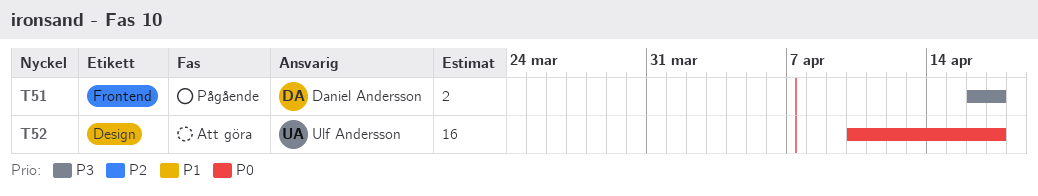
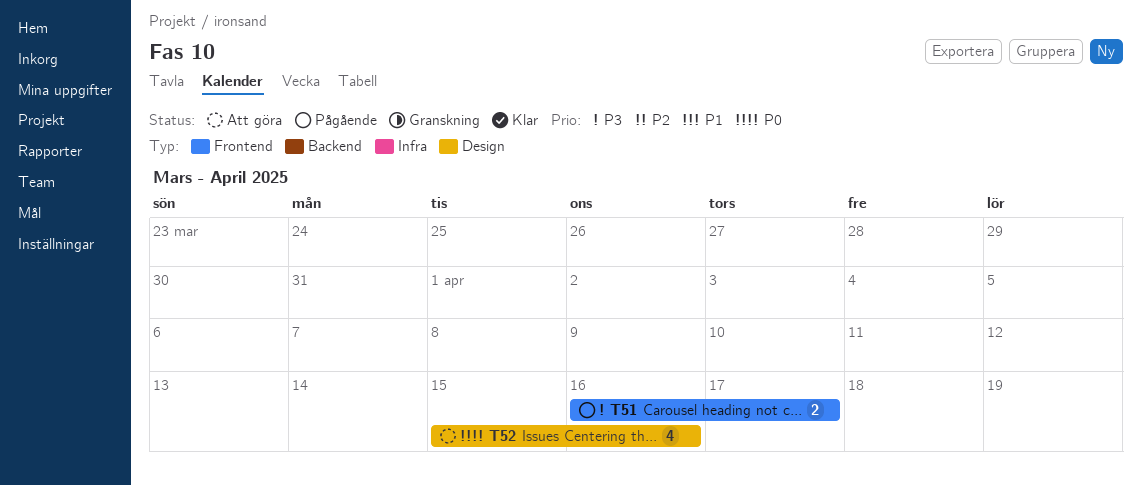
T52, estimate: 16 -> 4
T52, start: Apr 10 -> Apr 15
T52, due: Apr 17 -> Apr 16

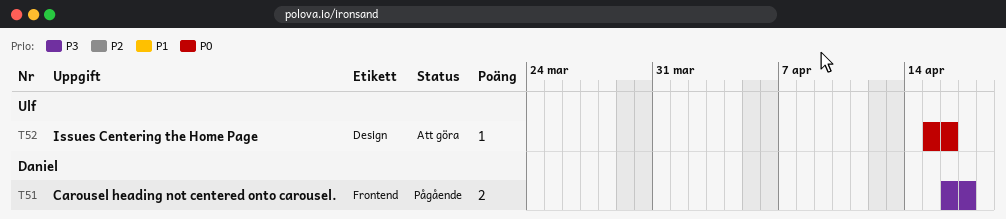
T52, estimate: 4 -> 1

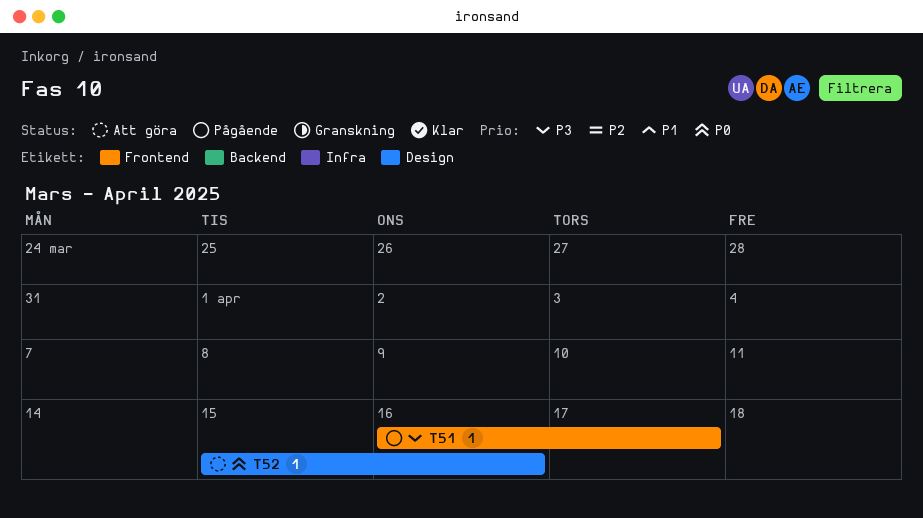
T51, estimate: 2 -> 1

